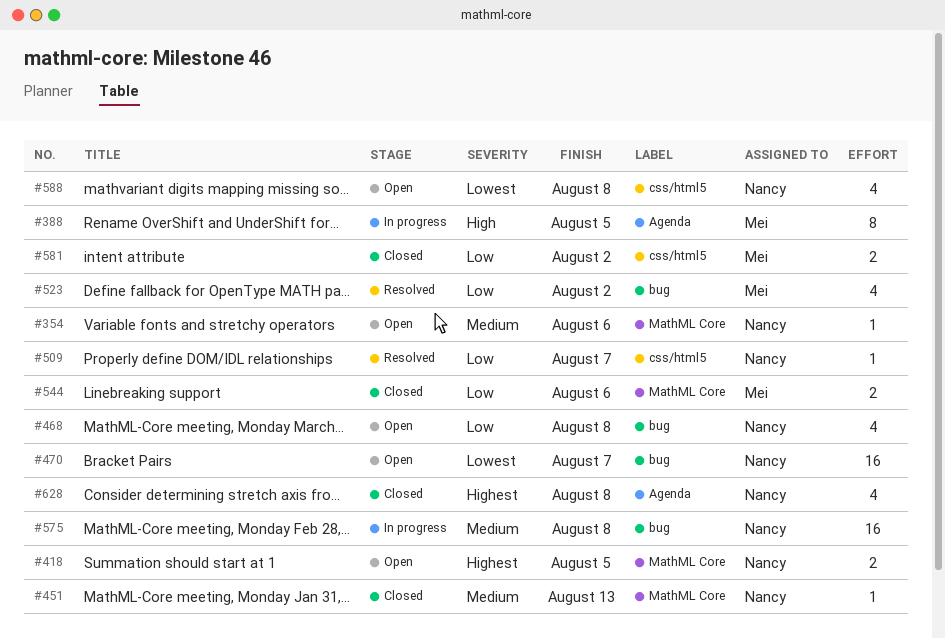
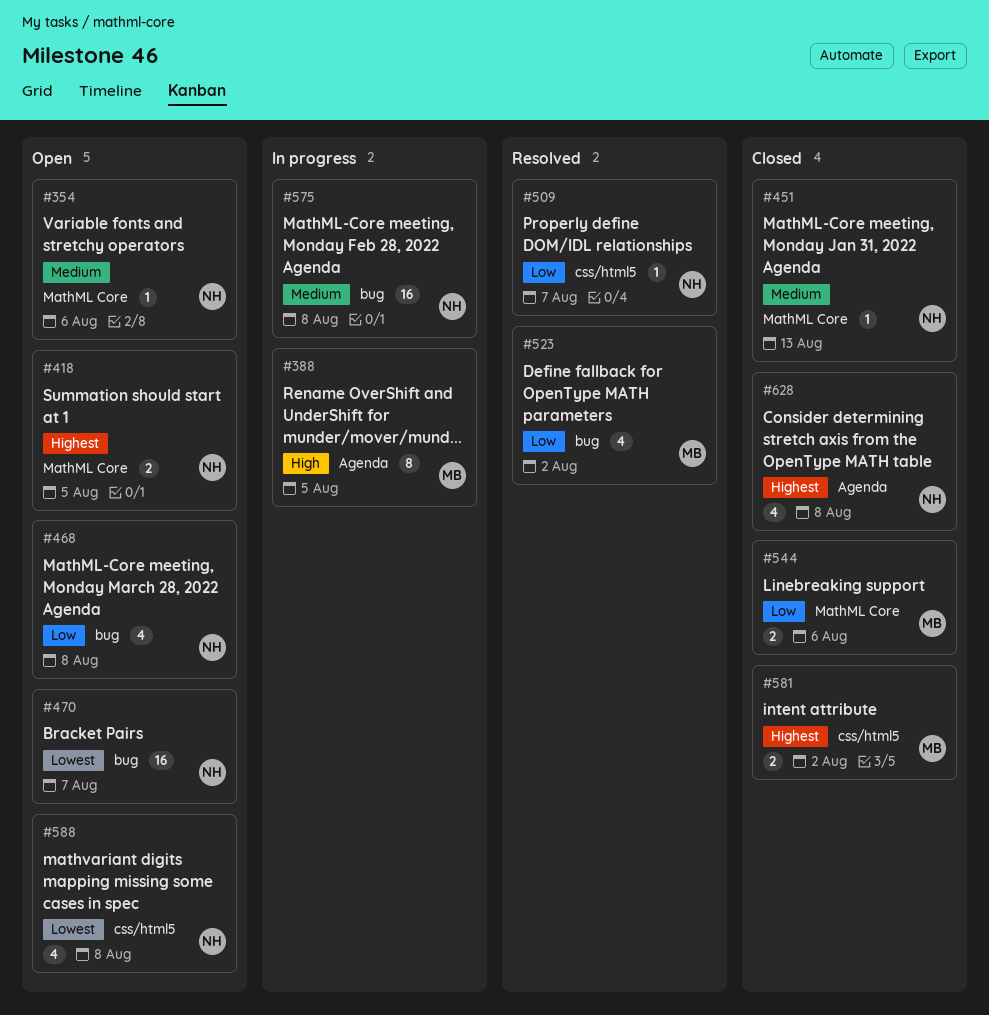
#581, priority: Low -> Highest

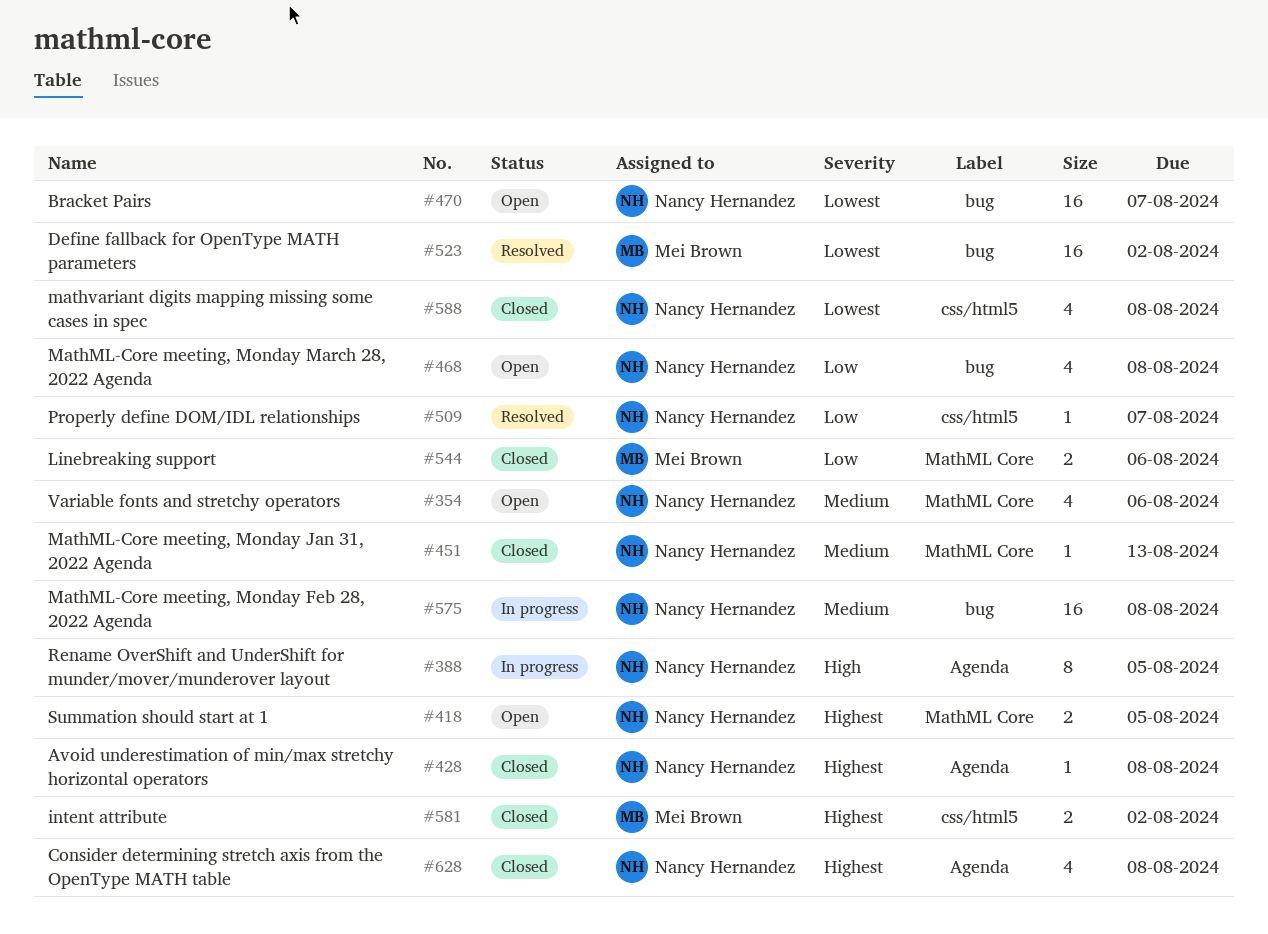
#354, estimate: 1 -> 4
#388, owner: Mei Brown -> Nancy Hernandez
#428: none -> present
#523, priority: Low -> Lowest
#523, estimate: 4 -> 16
#588, status: Open -> Closed

